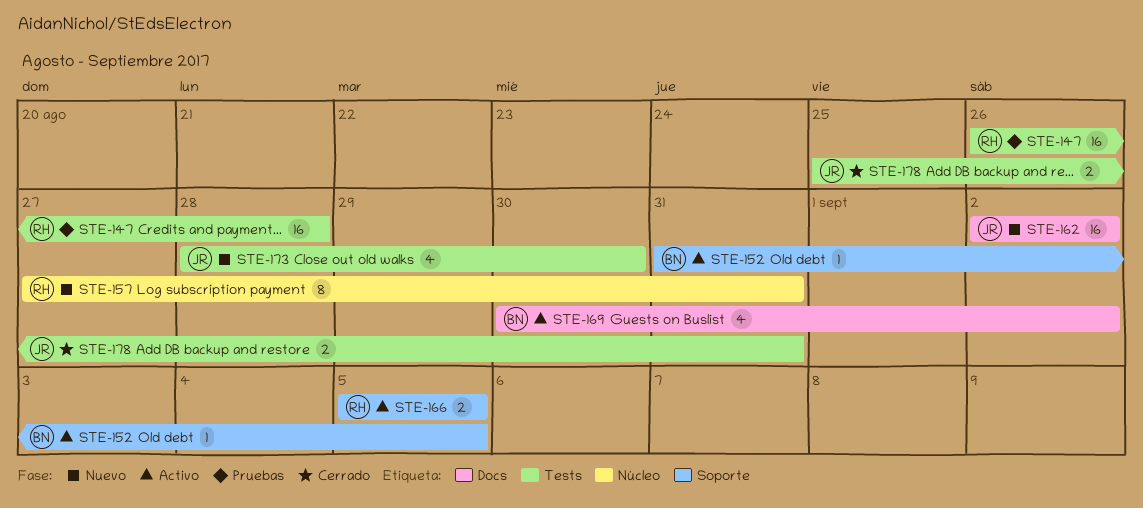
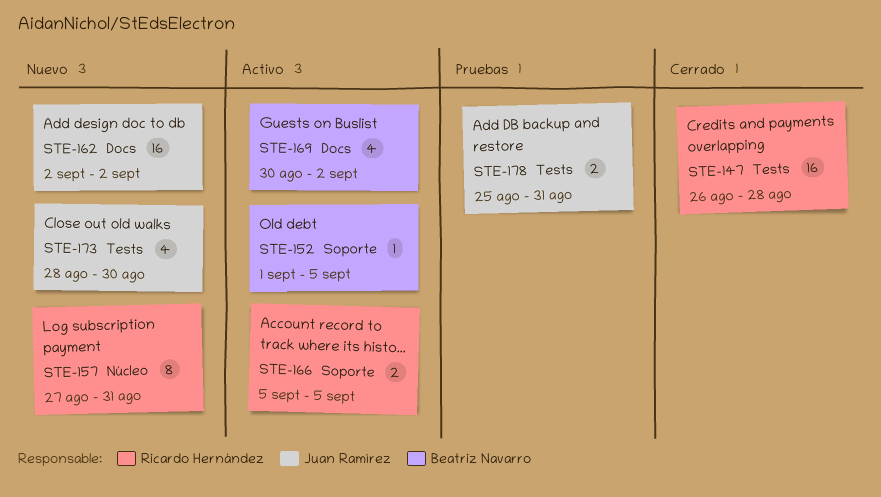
STE-147, status: Pruebas -> Cerrado
STE-152, start: Aug 31 -> Sep 1
STE-178, status: Cerrado -> Pruebas

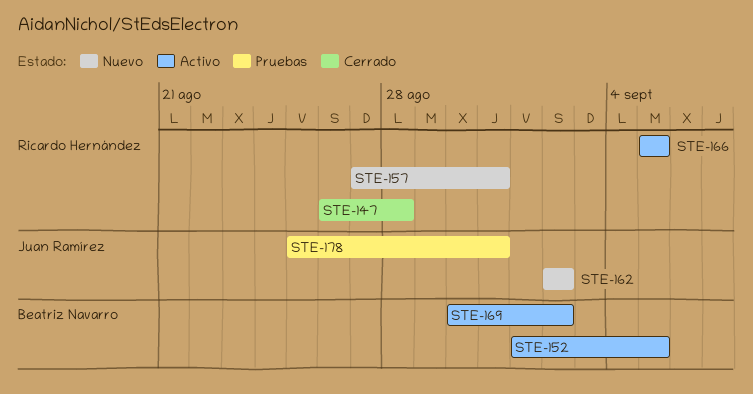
STE-173: present -> none

